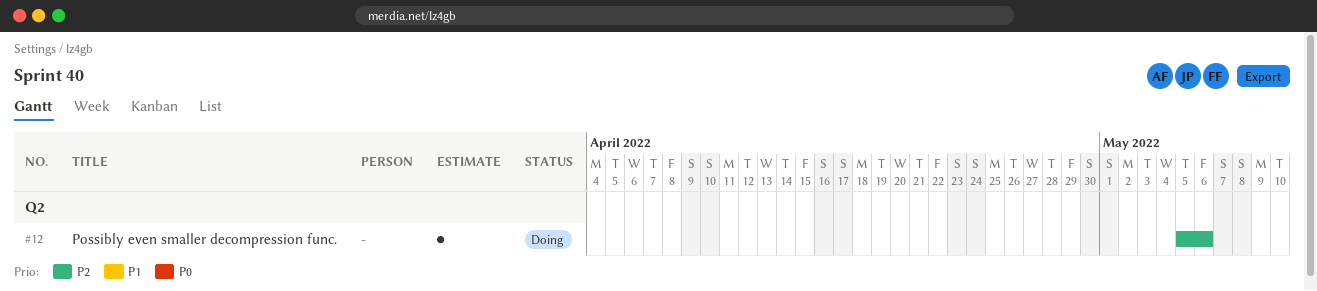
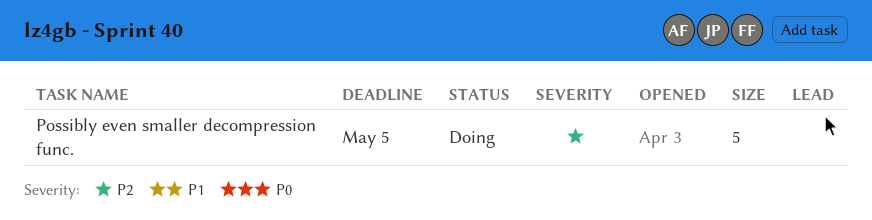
Possibly even smaller decompression func., estimate: 1 -> 5
Possibly even smaller decompression func., due: May 6 -> May 5

